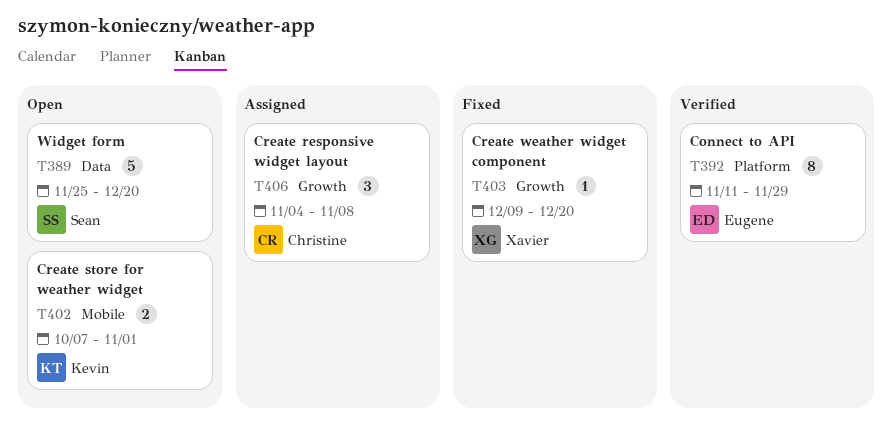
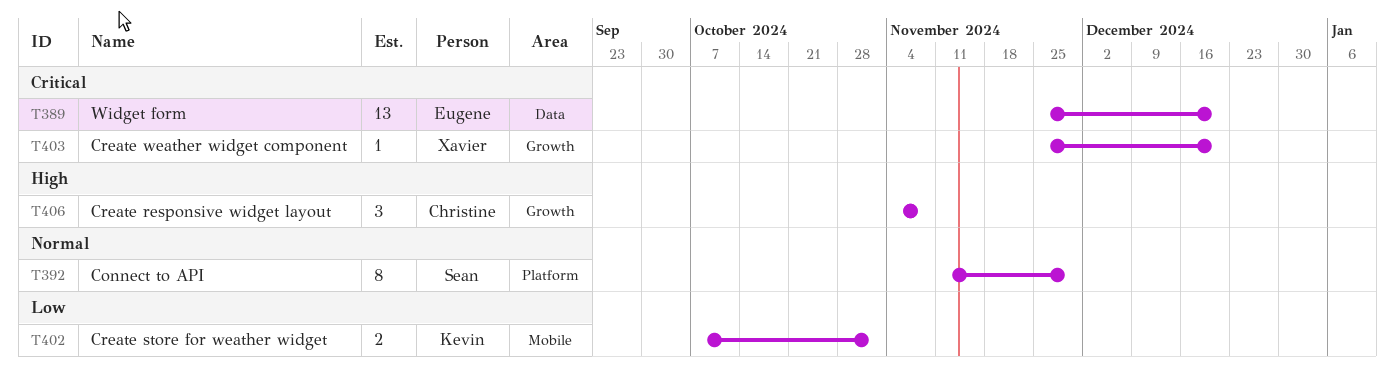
T389, owner: Sean -> Eugene
T389, estimate: 5 -> 13
T392, owner: Eugene -> Sean
T403, start: Dec 9 -> Nov 25

